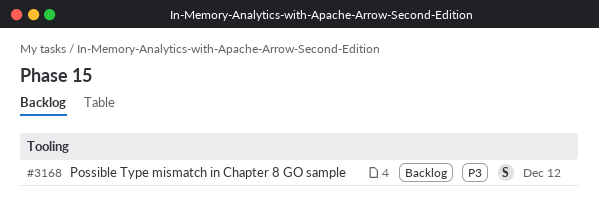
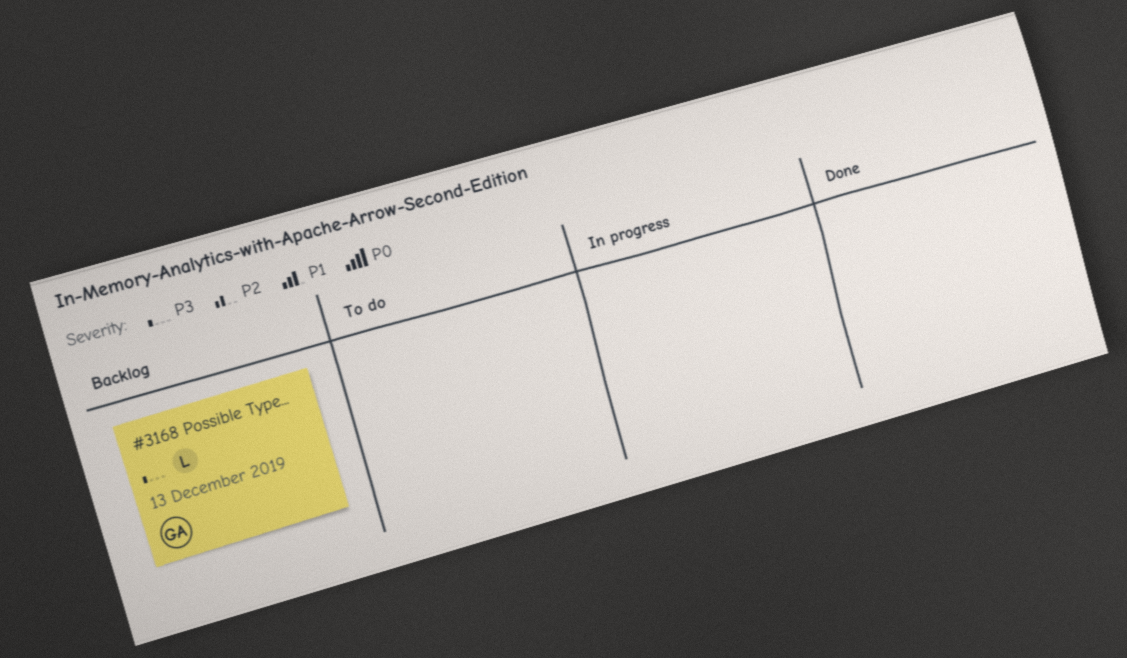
#3168, estimate: S -> L
#3168, due: Dec 12 -> Dec 13

